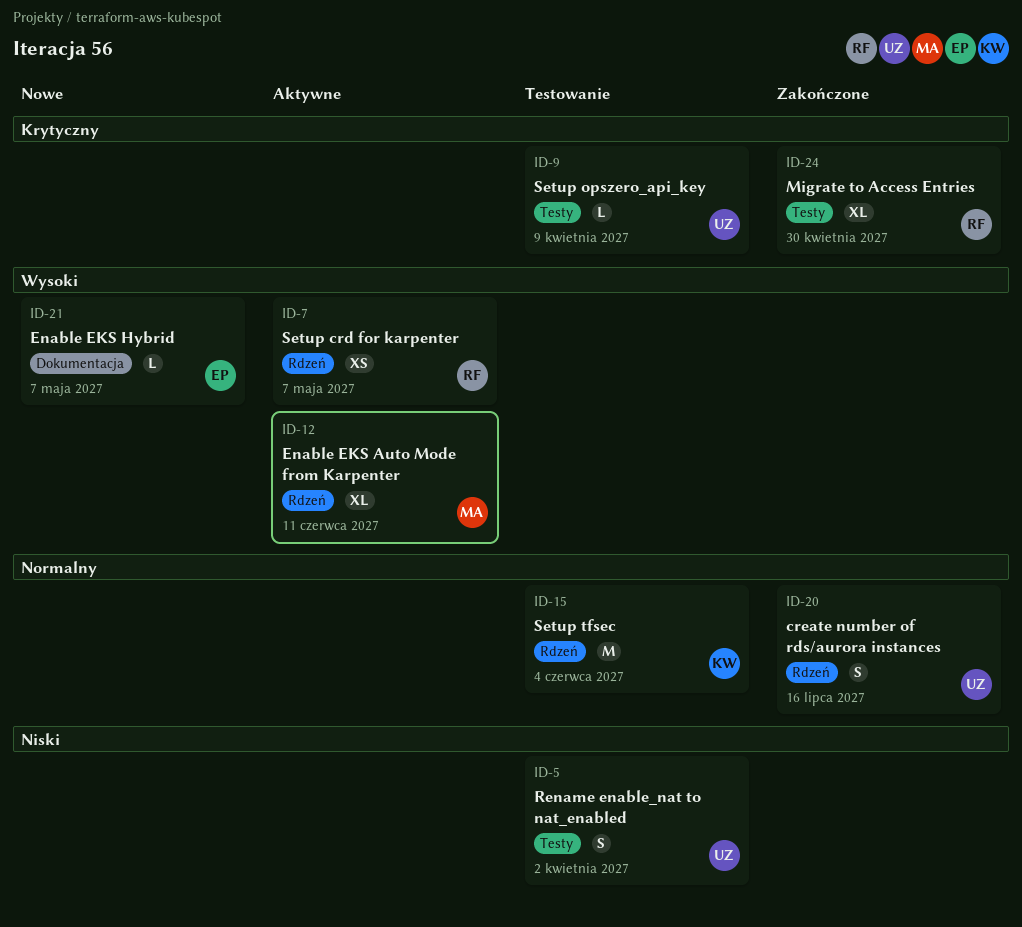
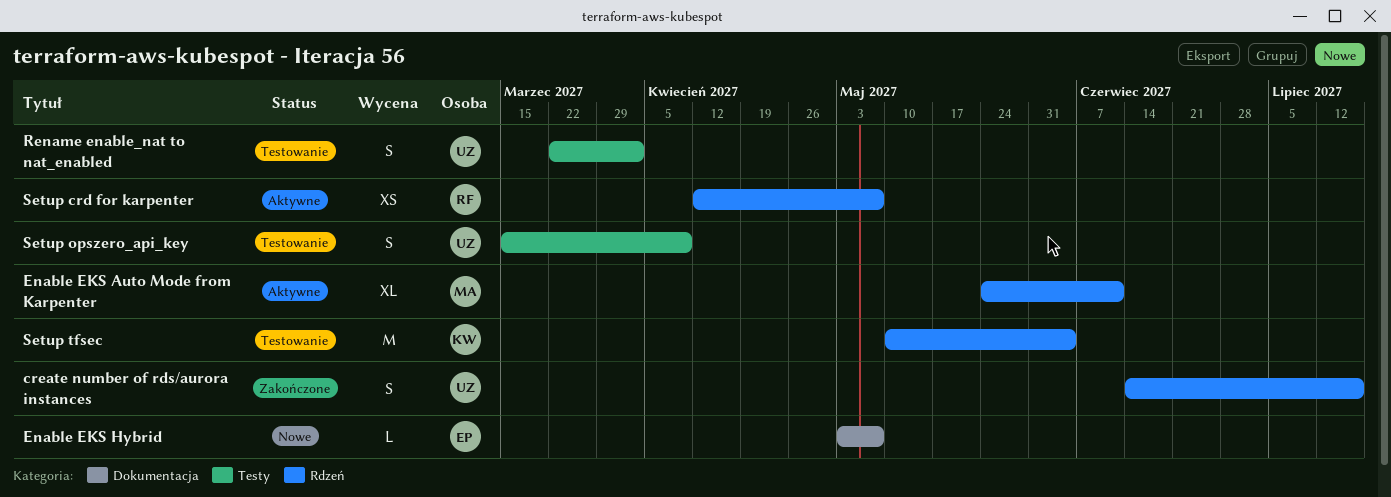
Migrate to Access Entries: present -> none
Setup opszero_api_key, estimate: L -> S

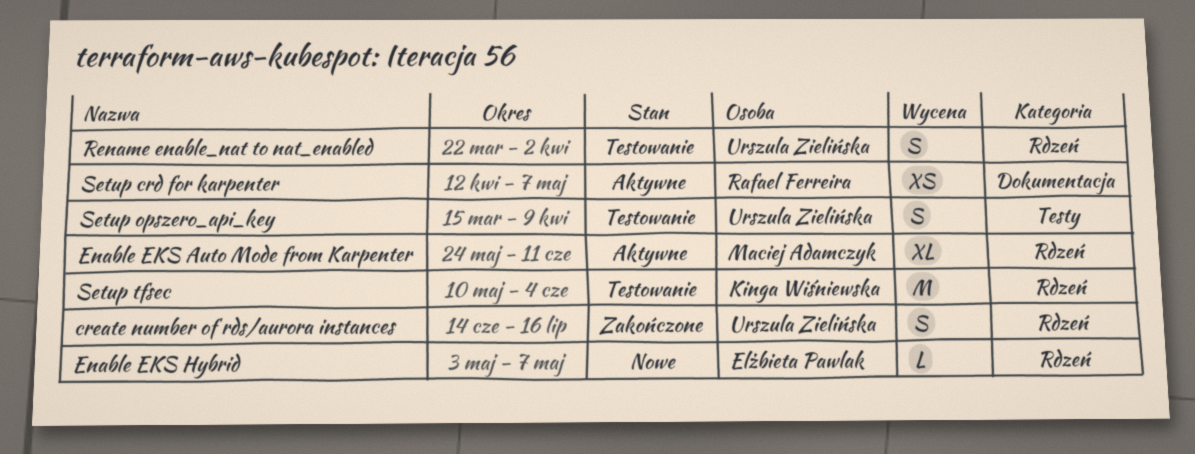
Enable EKS Hybrid, label: Dokumentacja -> Rdzeń
Rename enable_nat to nat_enabled, label: Testy -> Rdzeń
Setup crd for karpenter, label: Rdzeń -> Dokumentacja

